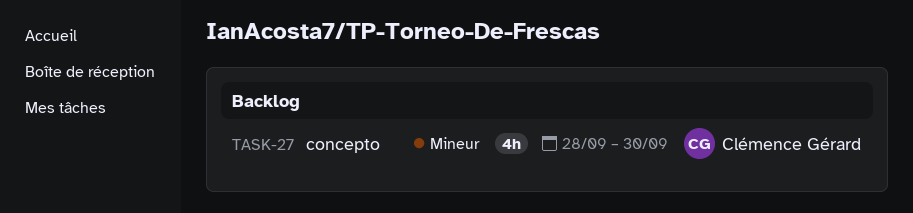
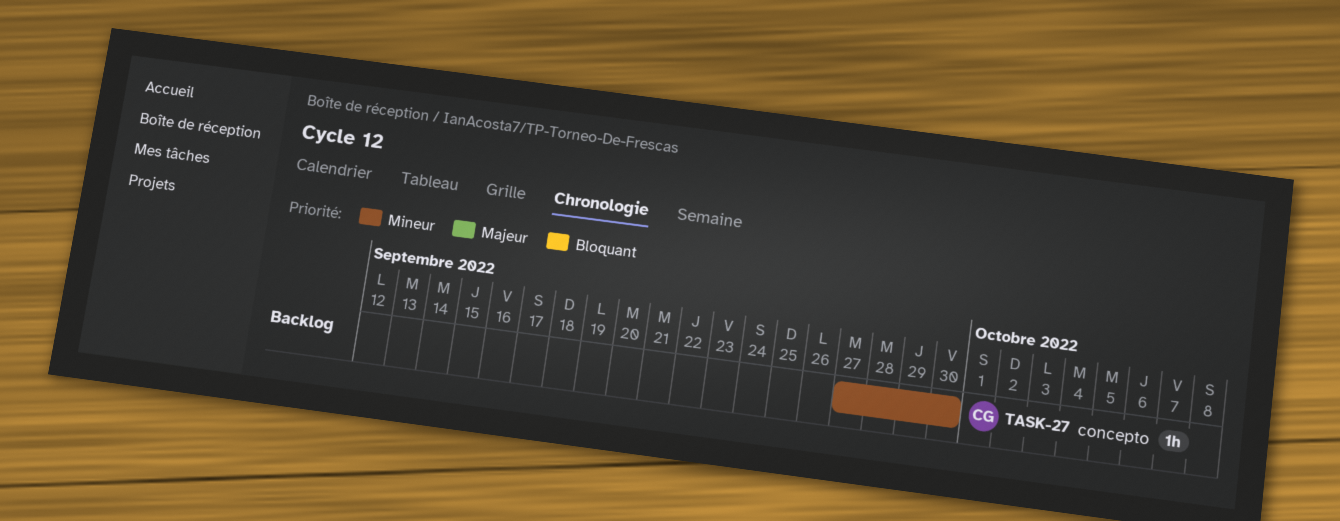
TASK-27, estimate: 4h -> 1h
TASK-27, start: Sep 28 -> Sep 27

